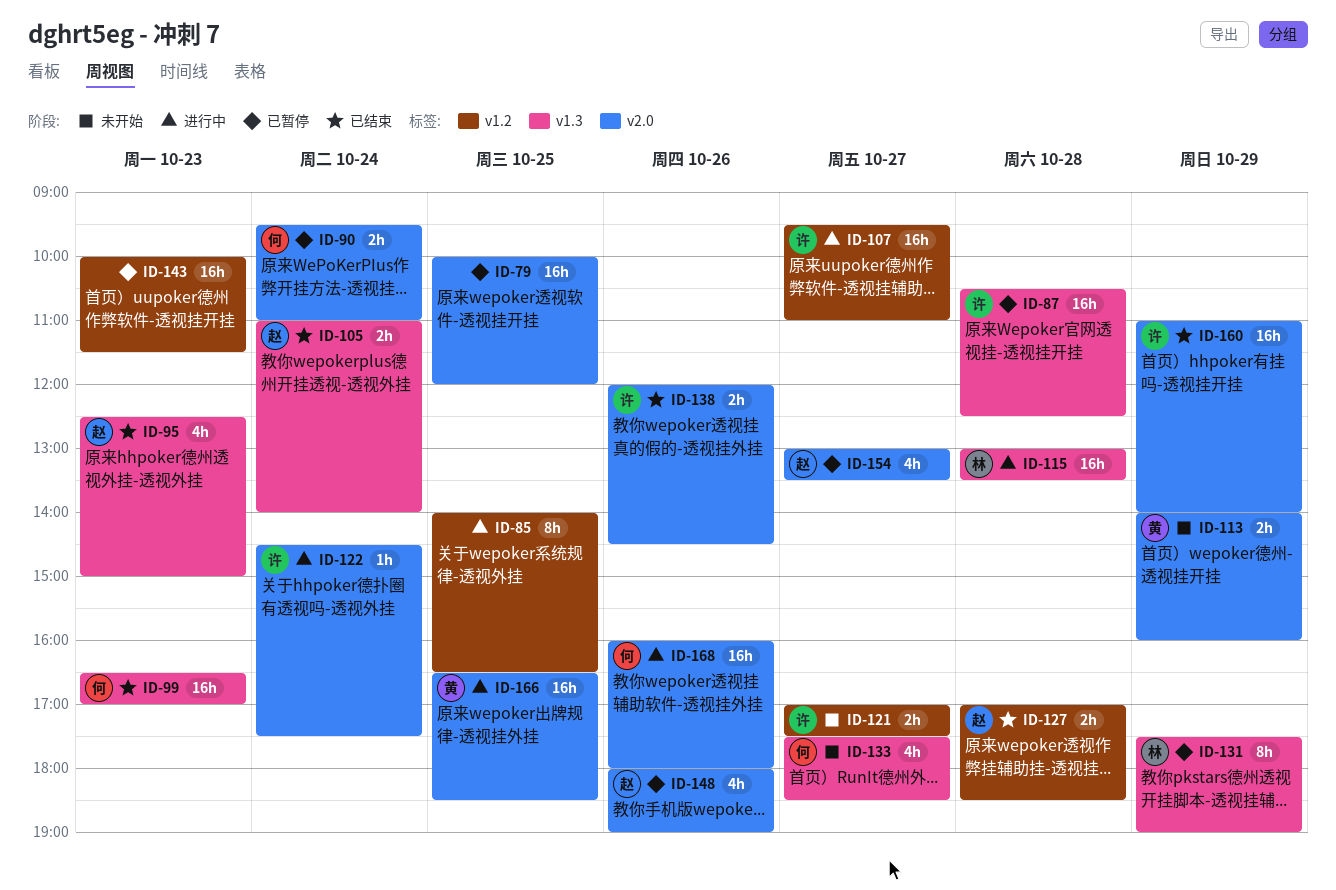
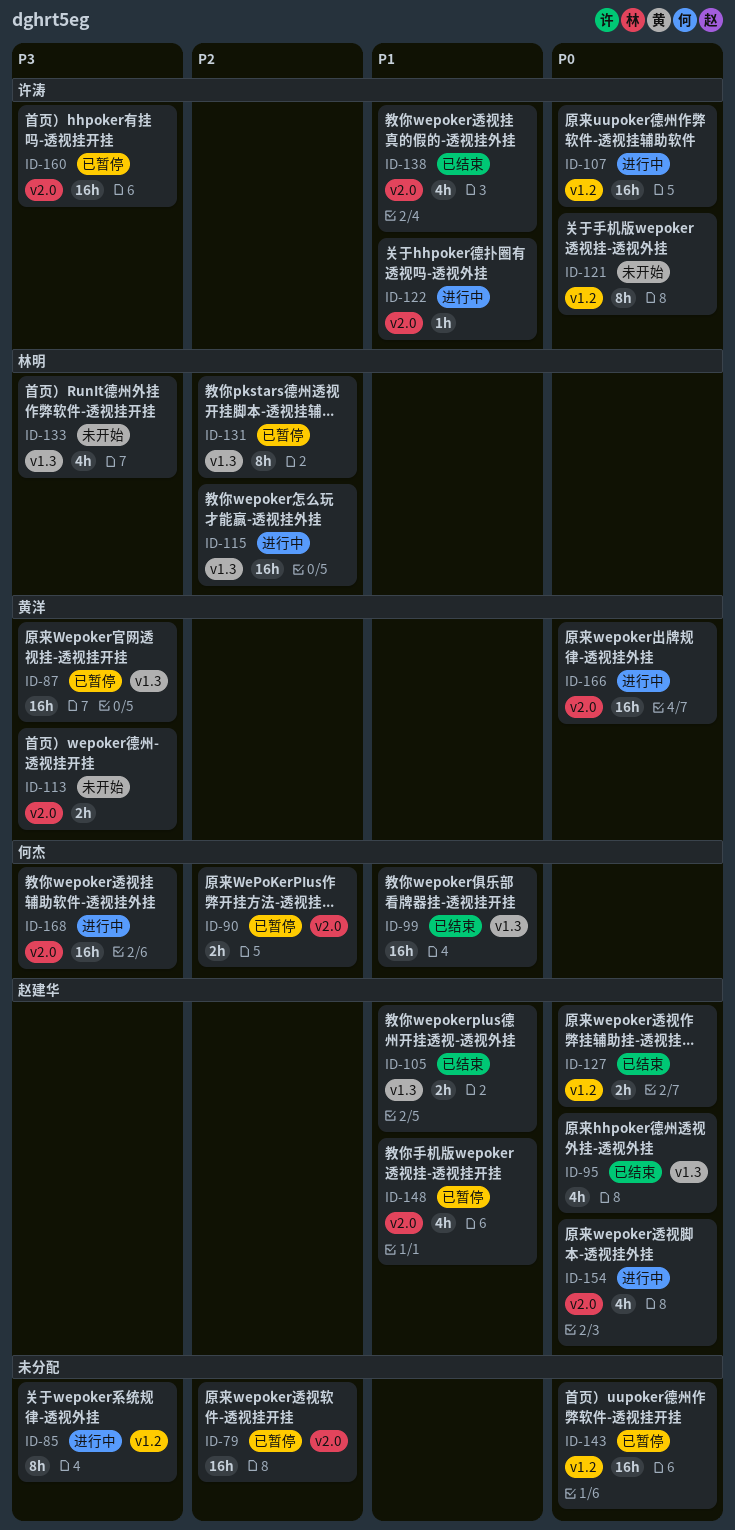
ID-87, owner: 许涛 -> 黄洋
ID-121, estimate: 2h -> 8h
ID-133, owner: 何杰 -> 林明
ID-138, estimate: 2h -> 4h
ID-154, status: 已暂停 -> 进行中
ID-160, status: 已结束 -> 已暂停

